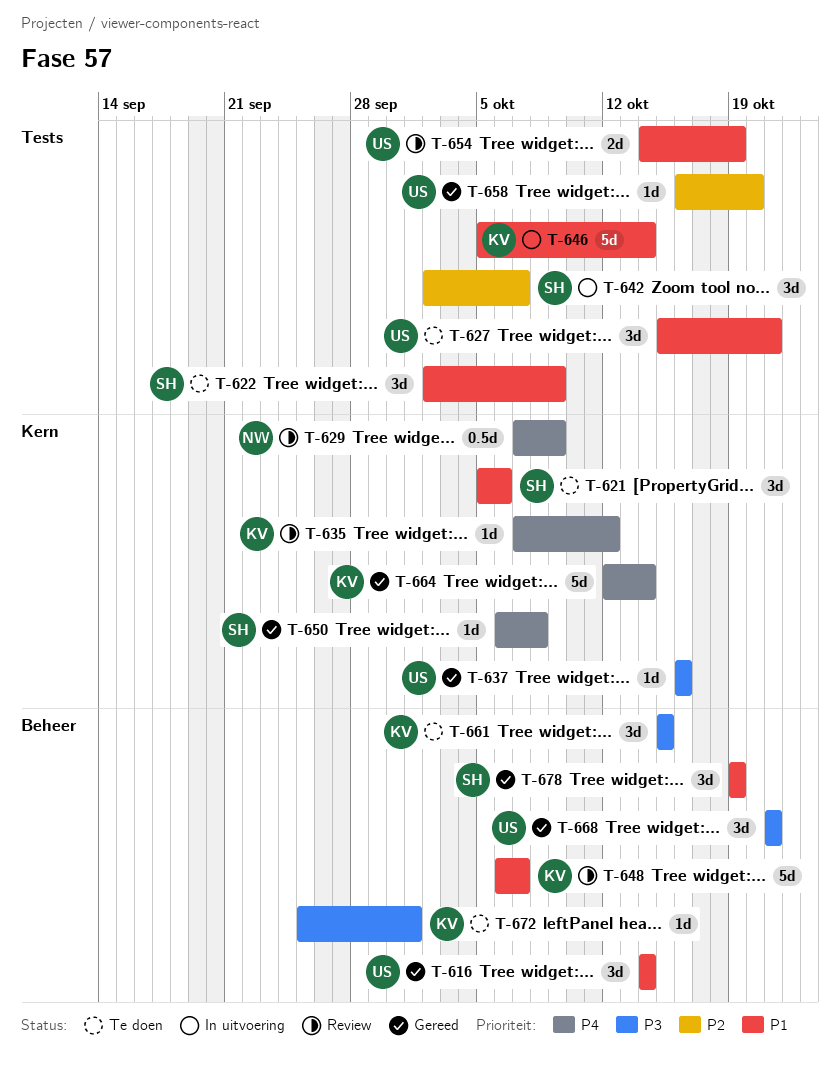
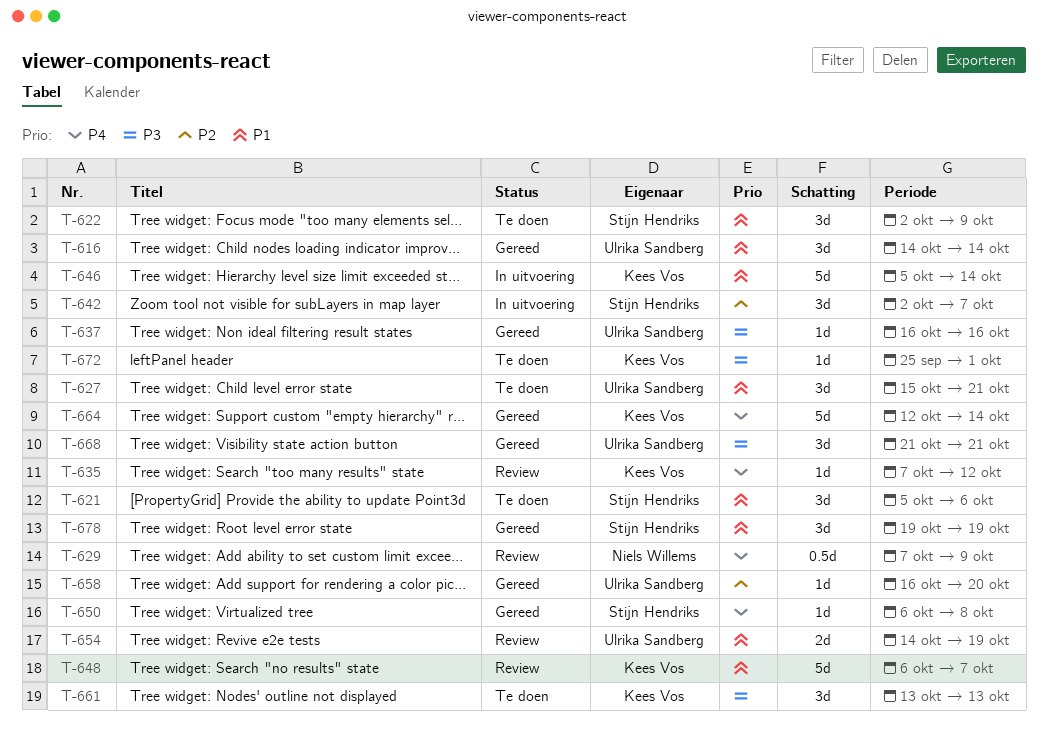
T-661, start: Oct 15 -> Oct 13
T-661, due: Oct 15 -> Oct 13

